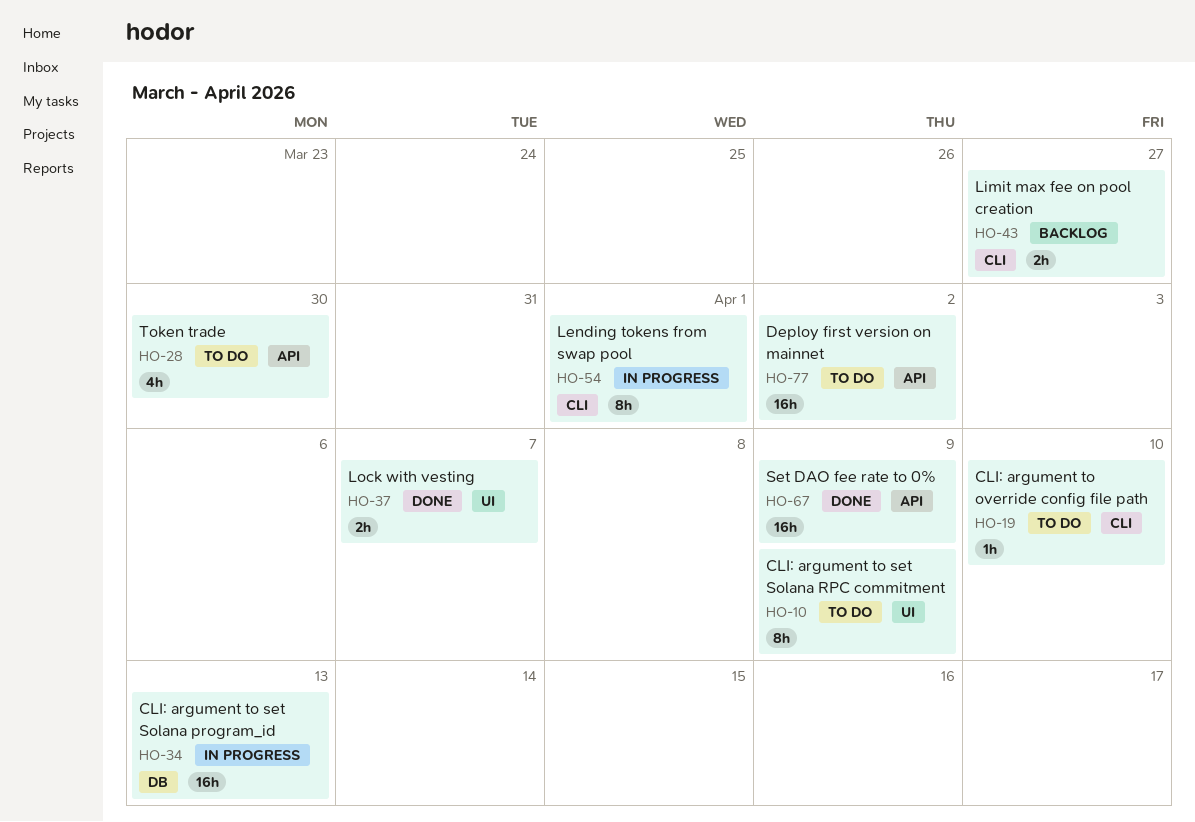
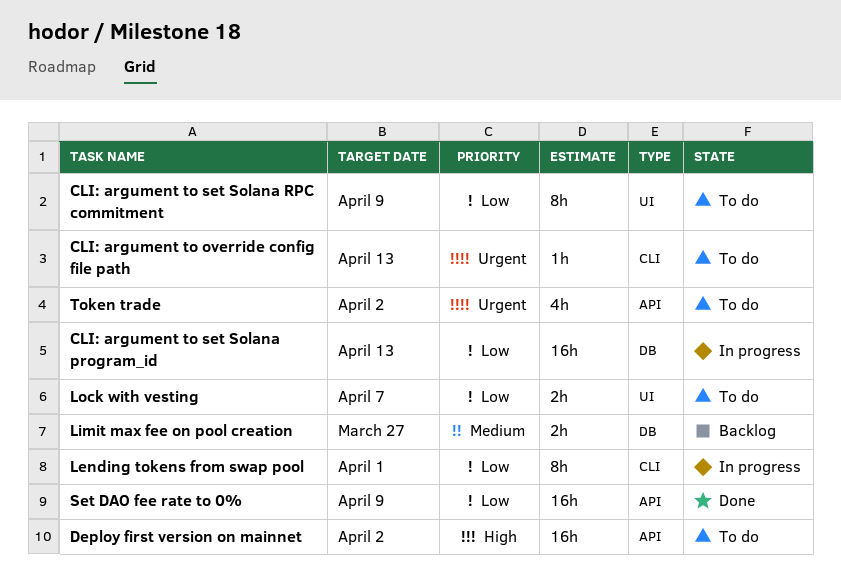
CLI: argument to override config file path, due: Apr 10 -> Apr 13
Limit max fee on pool creation, label: CLI -> DB
Lock with vesting, status: Done -> To do
Token trade, due: Mar 30 -> Apr 2

